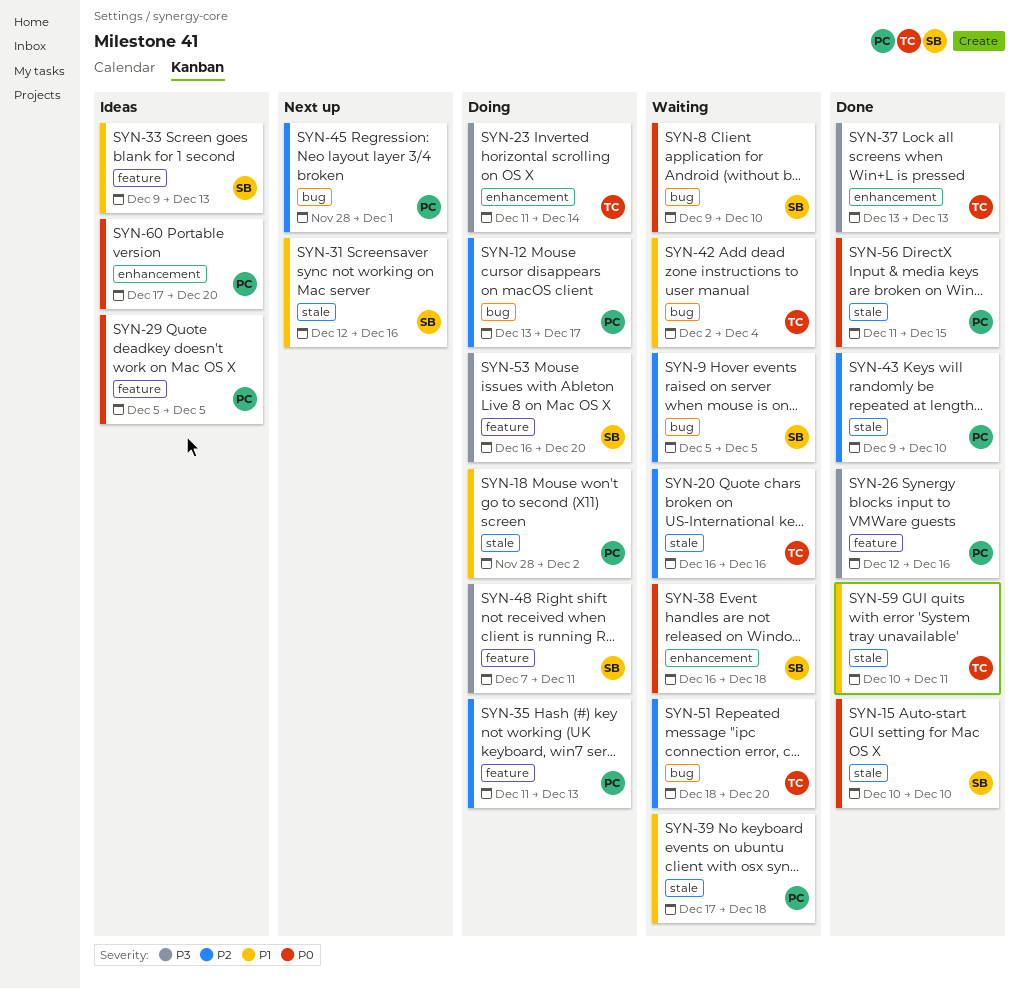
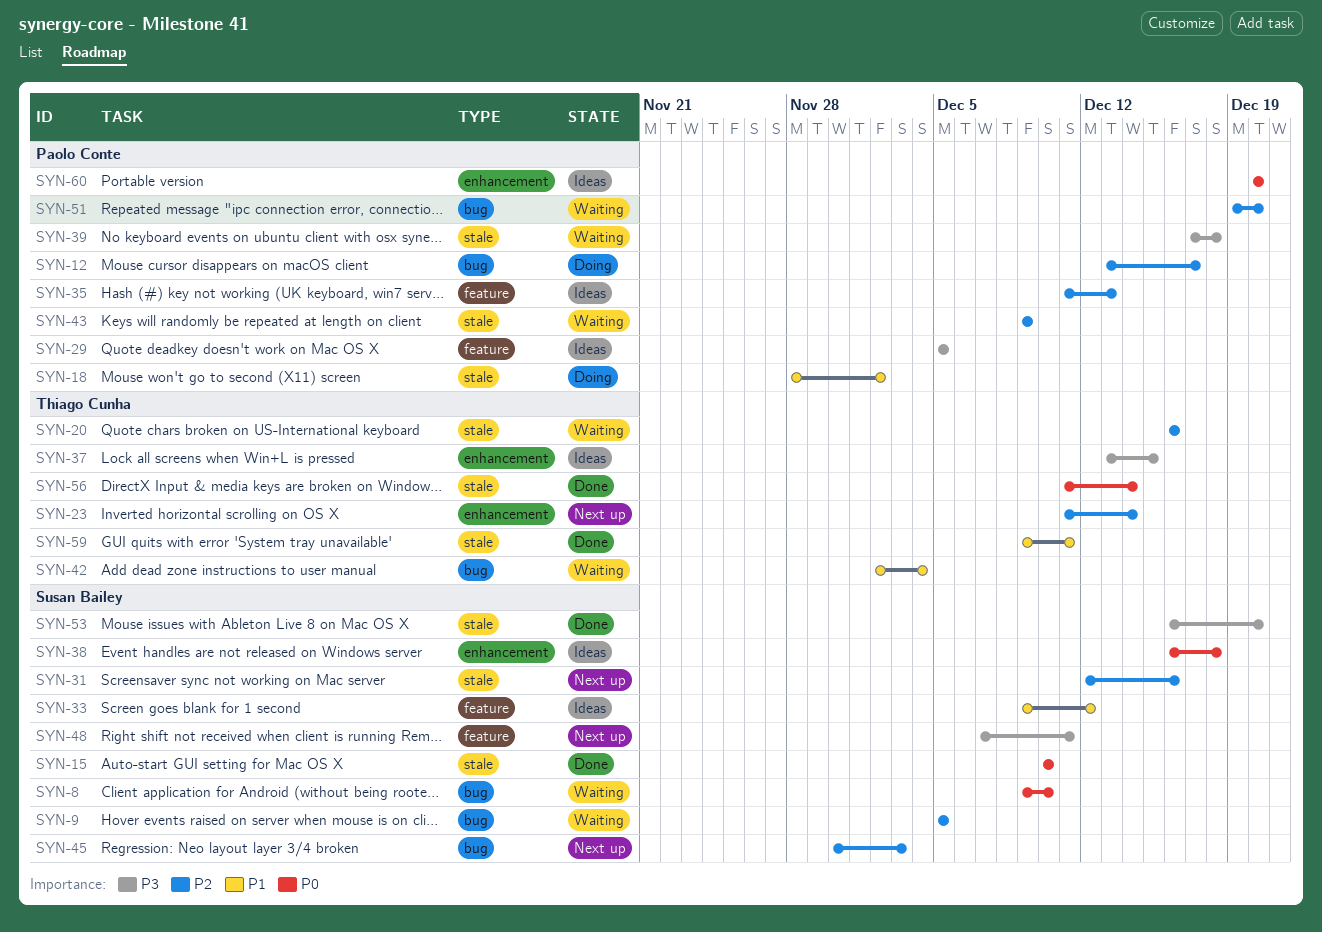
SYN-23, status: Doing -> Next up
SYN-23, priority: P3 -> P2
SYN-26: present -> none
SYN-29, priority: P0 -> P3
SYN-31, priority: P1 -> P2
SYN-33, due: Dec 13 -> Dec 12
SYN-35, status: Doing -> Ideas
SYN-37, status: Done -> Ideas
SYN-37, due: Dec 13 -> Dec 15
SYN-38, status: Waiting -> Ideas
SYN-39, priority: P1 -> P3
SYN-43, status: Done -> Waiting
SYN-43, due: Dec 10 -> Dec 9
SYN-45, owner: Paolo Conte -> Susan Bailey
SYN-45, start: Nov 28 -> Nov 30
SYN-45, due: Dec 1 -> Dec 3
SYN-48, status: Doing -> Next up
SYN-51, owner: Thiago Cunha -> Paolo Conte
SYN-51, start: Dec 18 -> Dec 19
SYN-53, status: Doing -> Done
SYN-53, label: feature -> stale
SYN-56, owner: Paolo Conte -> Thiago Cunha
SYN-56, due: Dec 15 -> Dec 14
SYN-59, start: Dec 10 -> Dec 9
SYN-60, start: Dec 17 -> Dec 20

